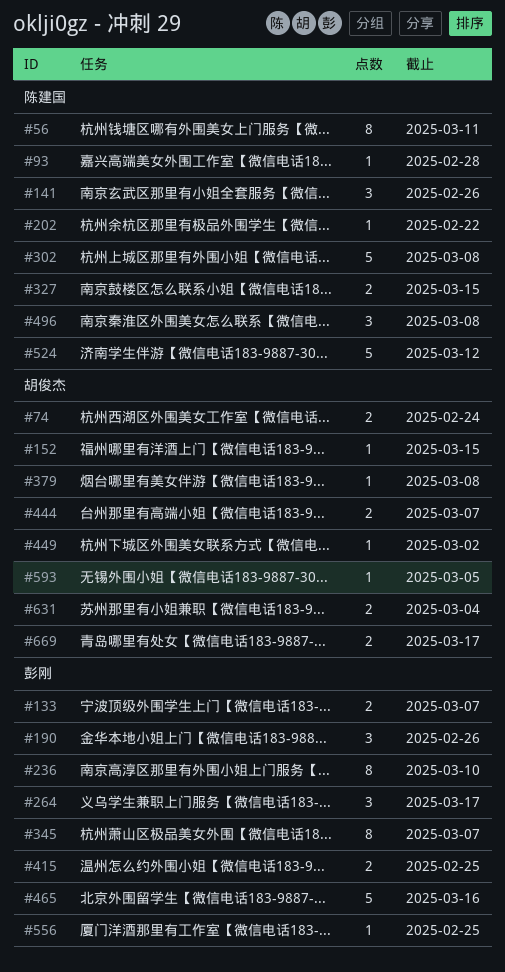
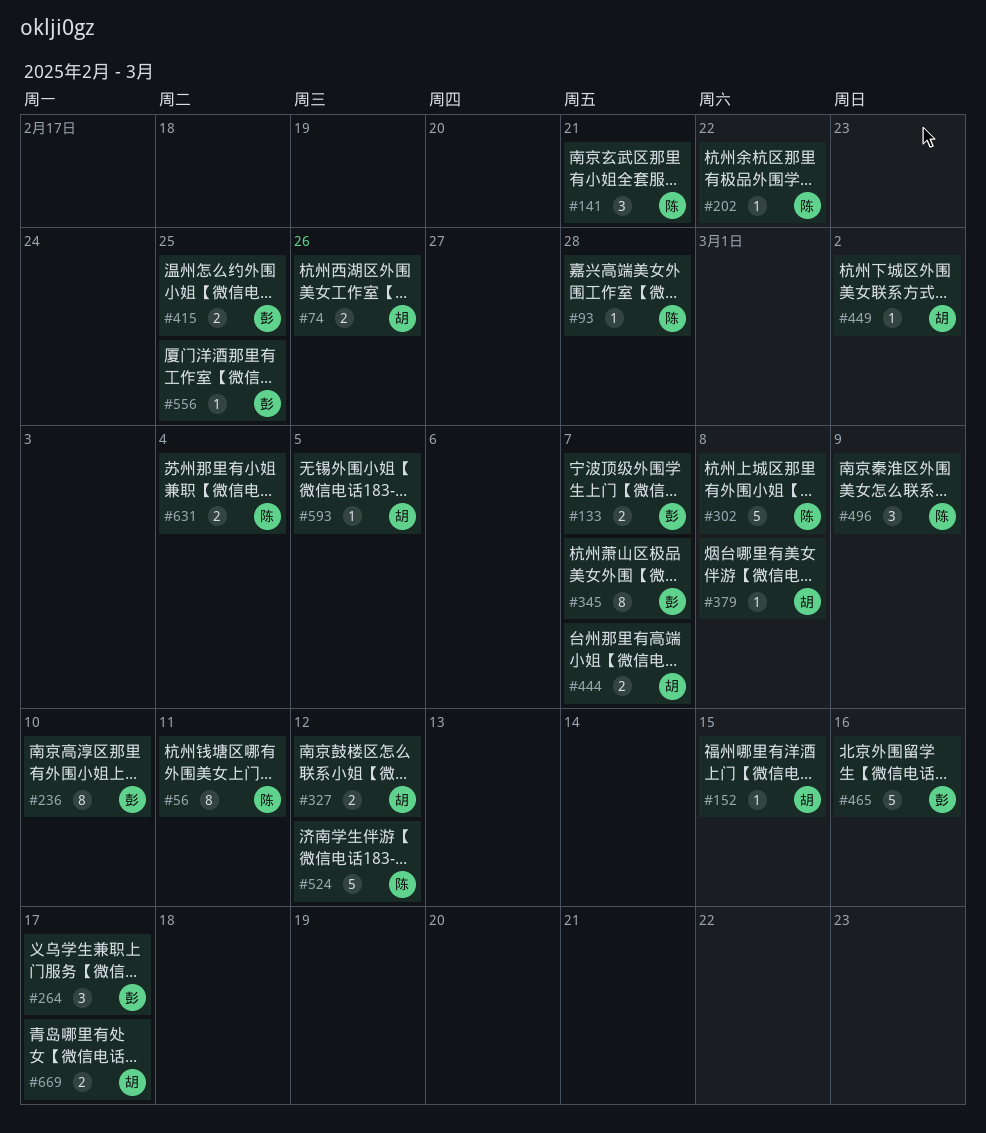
#74, due: Feb 24 -> Feb 26
#141, due: Feb 26 -> Feb 21
#190: present -> none
#327, owner: 陈建国 -> 胡俊杰
#327, due: Mar 15 -> Mar 12
#496, due: Mar 8 -> Mar 9
#631, owner: 胡俊杰 -> 陈建国

